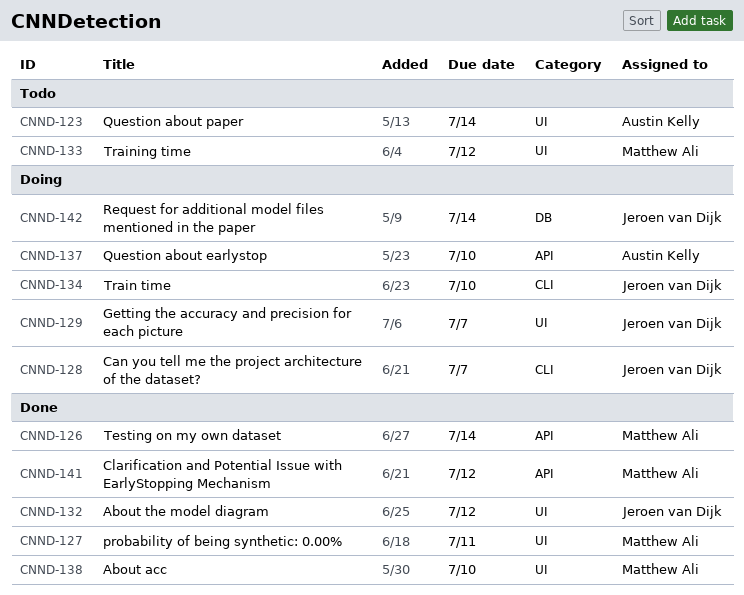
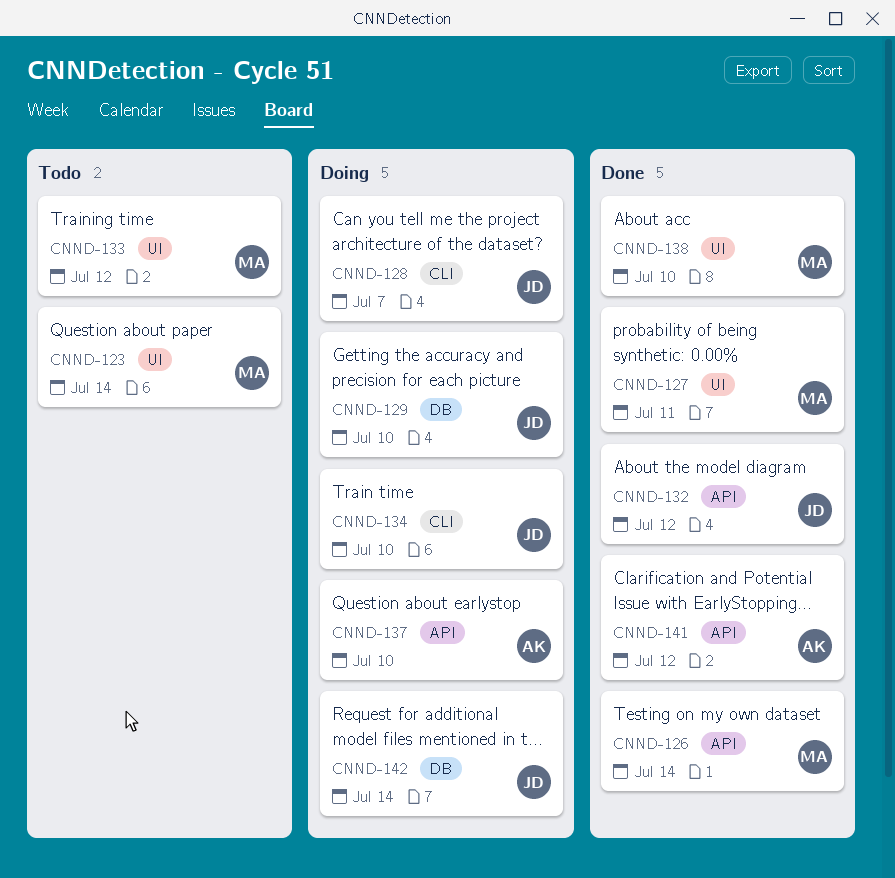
CNND-123, owner: Austin Kelly -> Matthew Ali
CNND-129, label: UI -> DB
CNND-129, due: Jul 7 -> Jul 10
CNND-132, label: UI -> API
CNND-141, owner: Matthew Ali -> Austin Kelly

